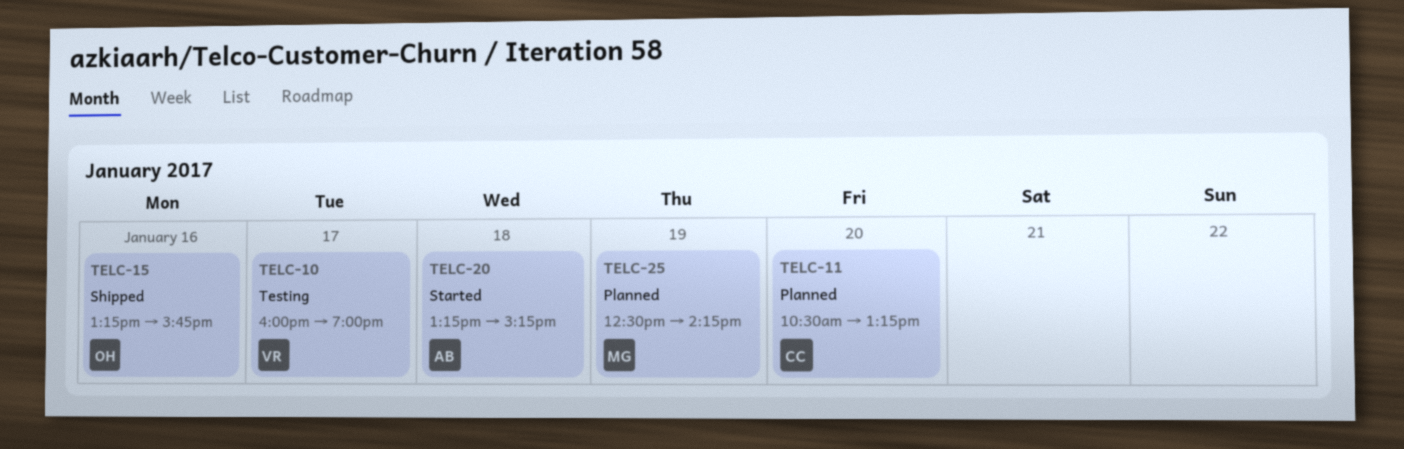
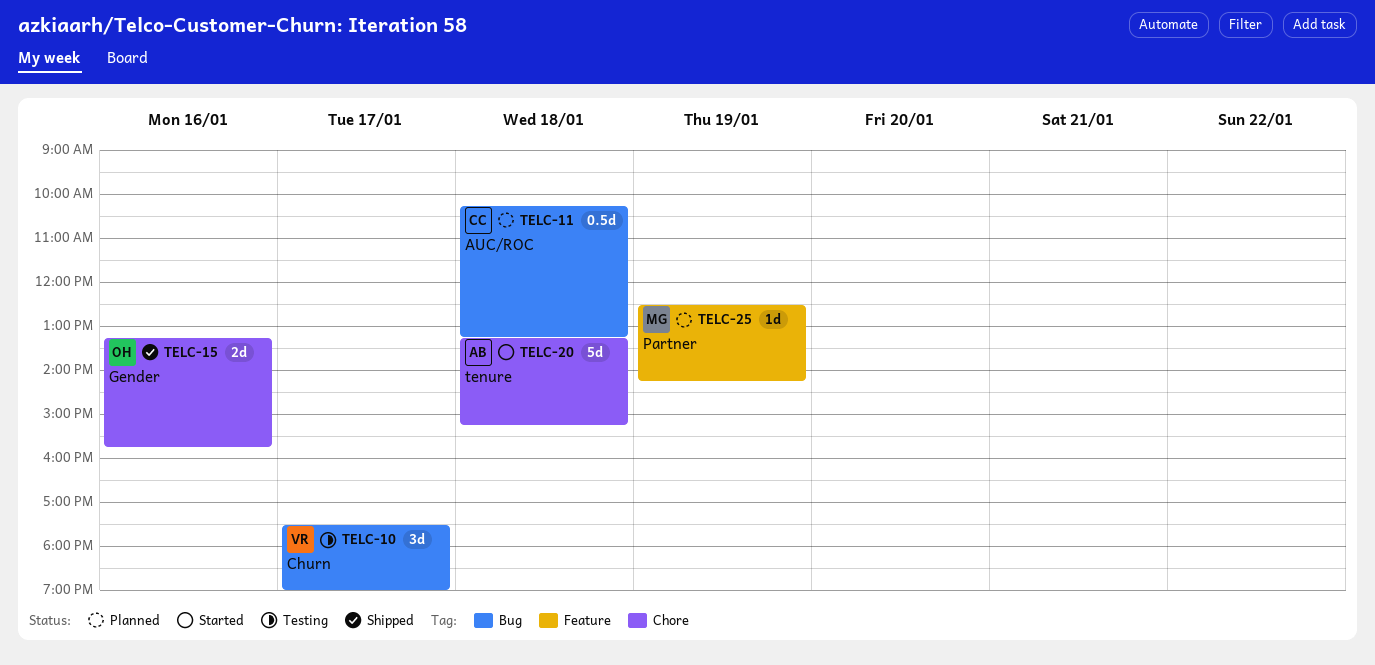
TELC-10, begins: 16:00 -> 17:30
TELC-11, day: Jan 20 -> Jan 18
TELC-11, begins: 10:30 -> 10:15

